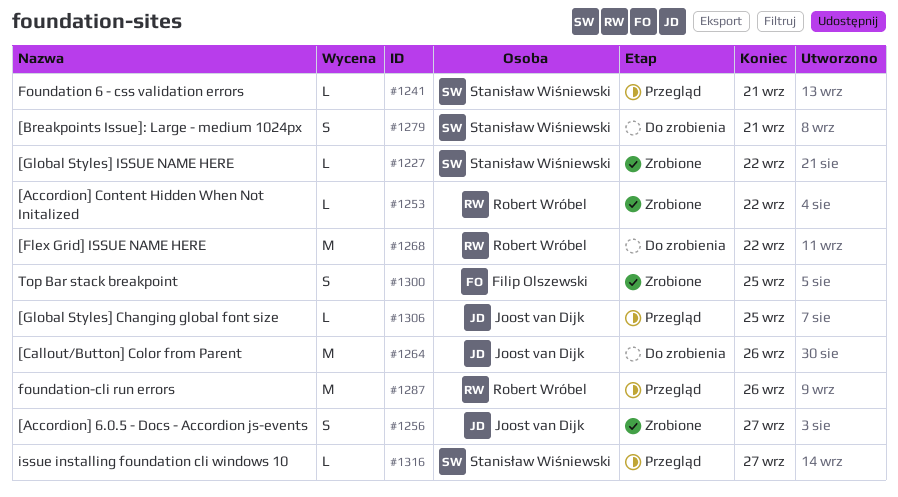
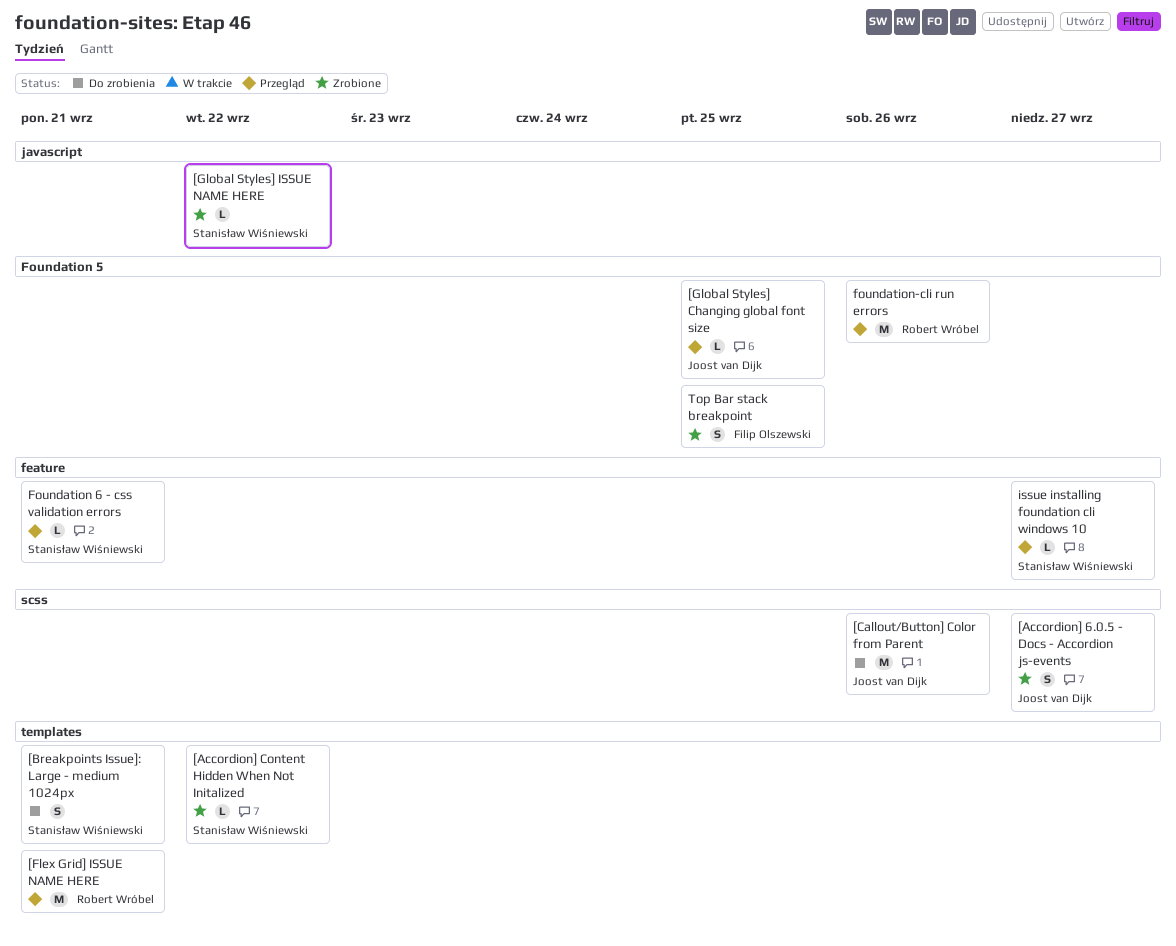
[Accordion] Content Hidden When Not Initalized, owner: Robert Wróbel -> Stanisław Wiśniewski
[Flex Grid] ISSUE NAME HERE, status: Do zrobienia -> Przegląd
[Flex Grid] ISSUE NAME HERE, due: Sep 22 -> Sep 21

